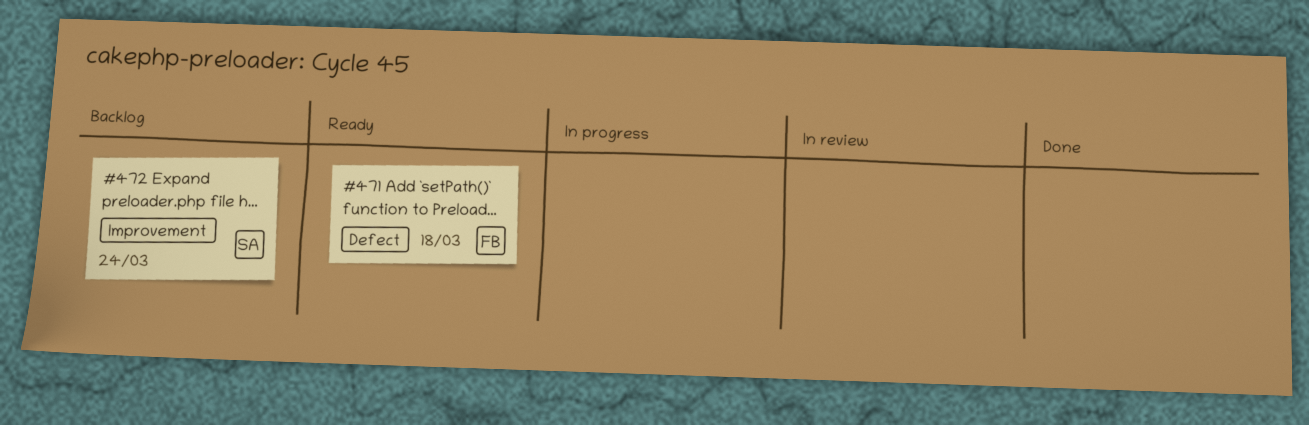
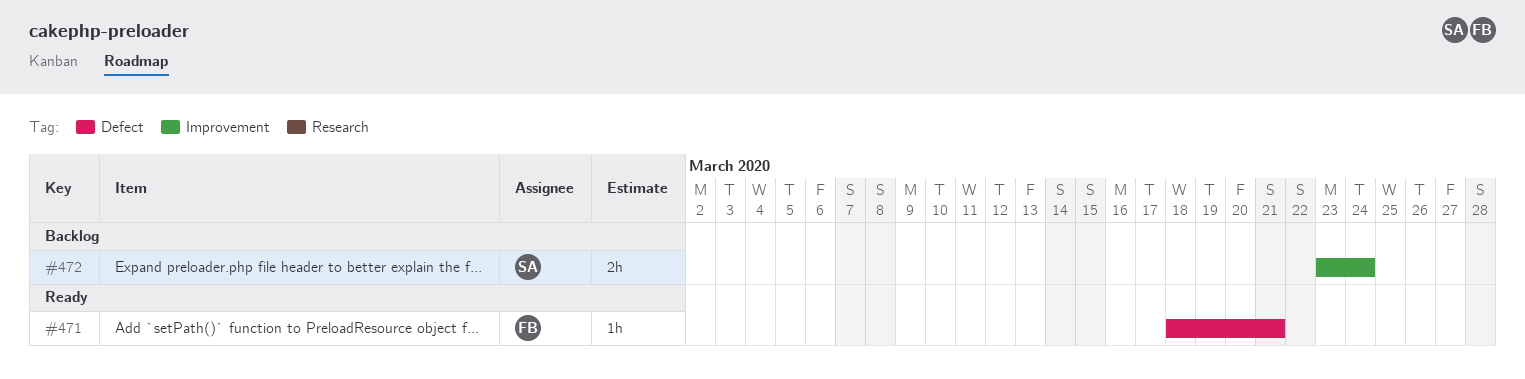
#471, due: Mar 18 -> Mar 21

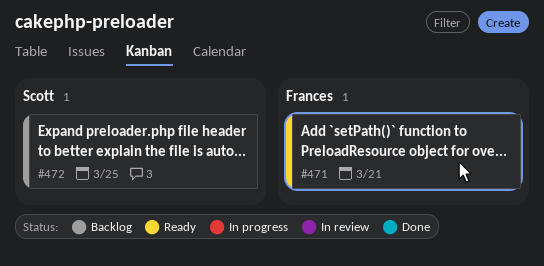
#472, due: Mar 24 -> Mar 25

